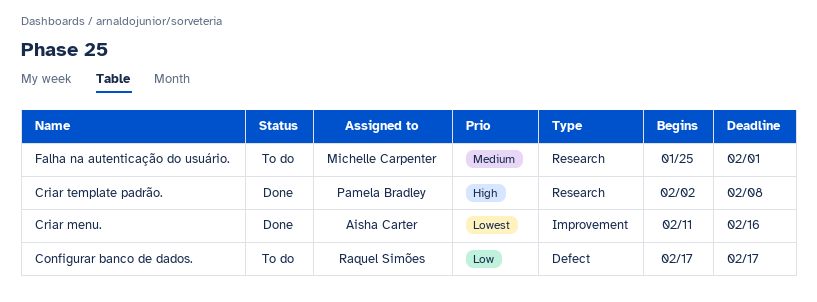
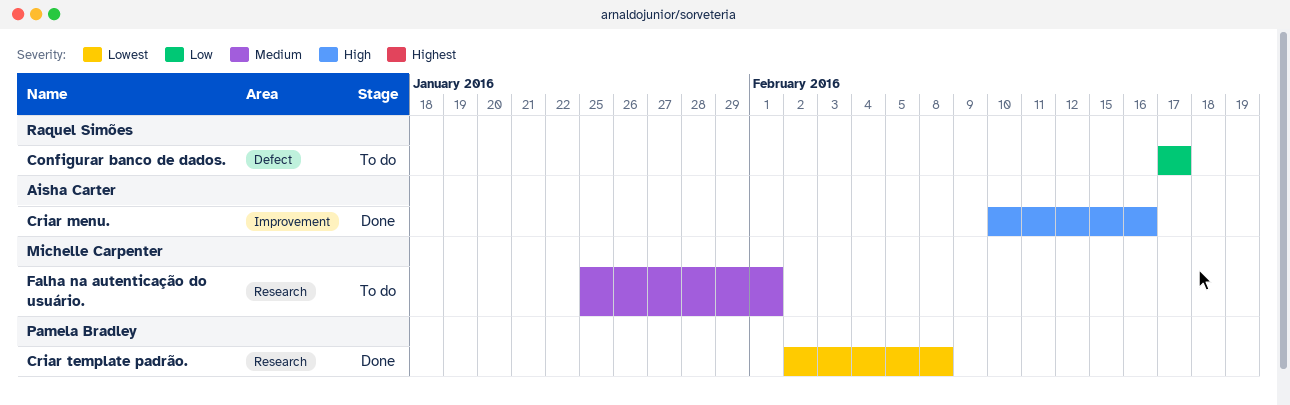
Criar menu., priority: Lowest -> High
Criar menu., start: Feb 11 -> Feb 10
Criar template padrão., priority: High -> Lowest

